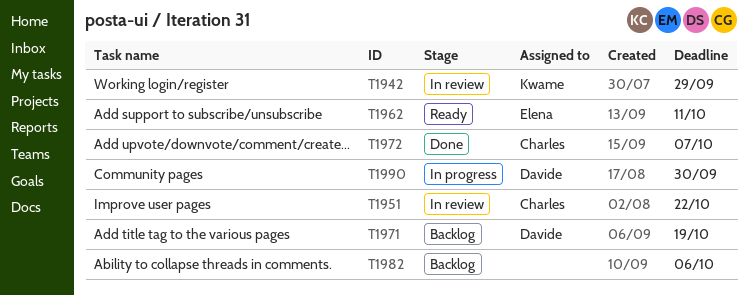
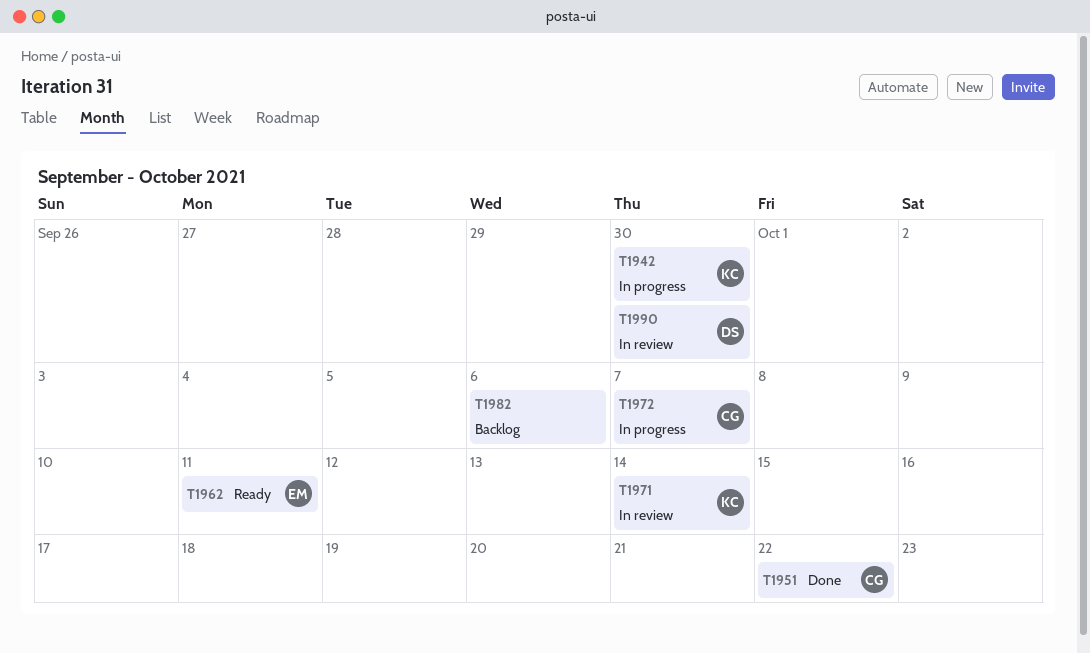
T1942, status: In review -> In progress
T1942, due: Sep 29 -> Sep 30
T1951, status: In review -> Done
T1971, status: Backlog -> In review
T1971, owner: Davide -> Kwame
T1971, due: Oct 19 -> Oct 14
T1972, status: Done -> In progress
T1990, status: In progress -> In review

